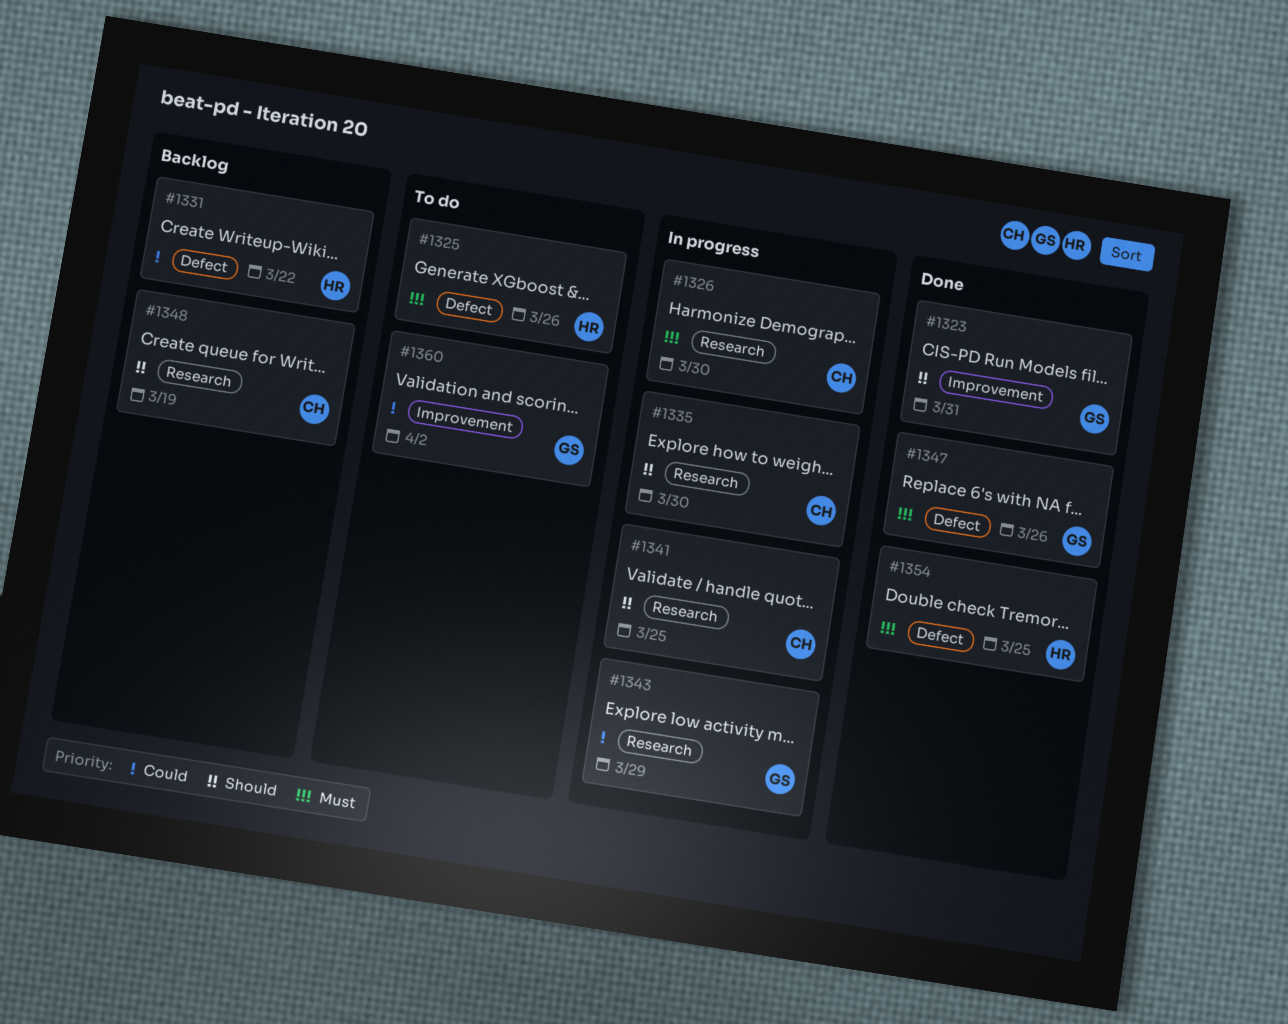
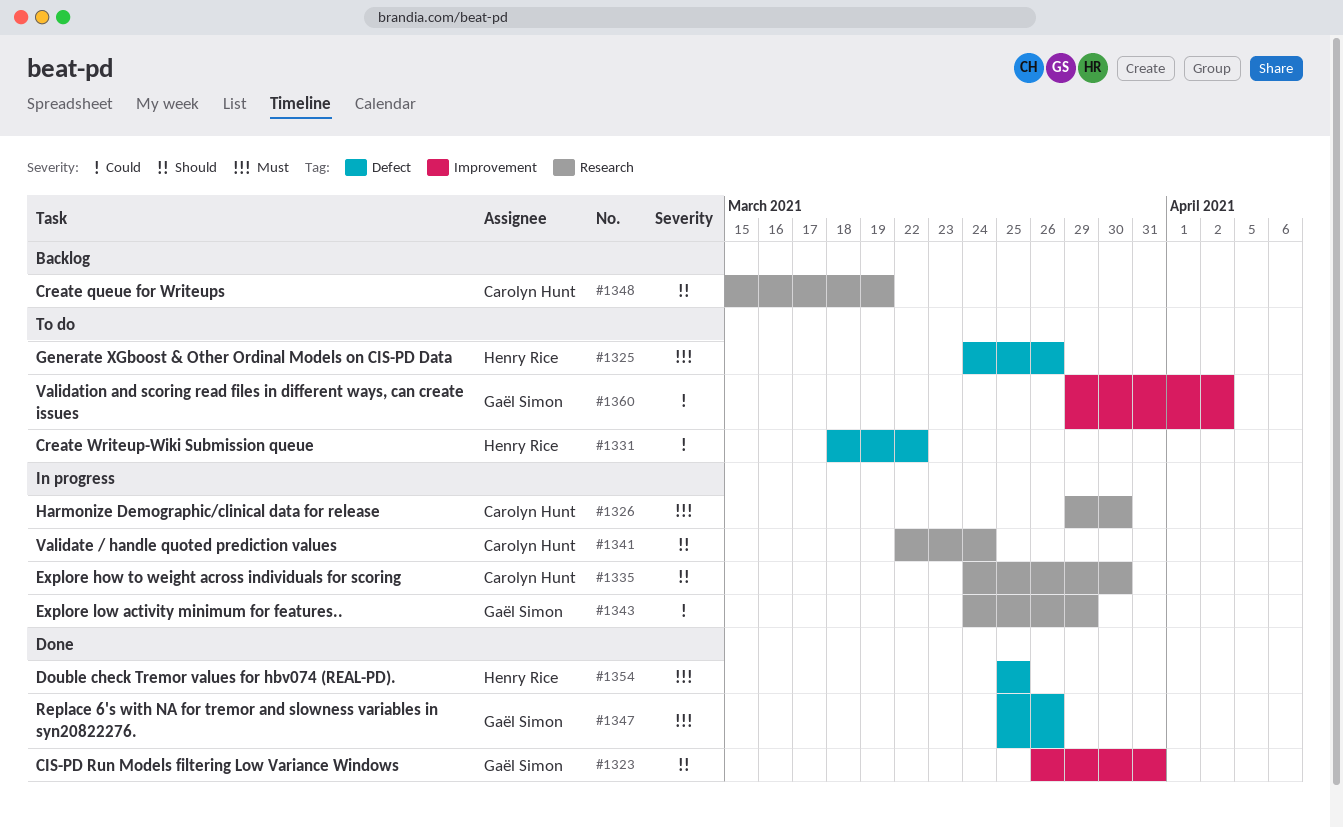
#1331, status: Backlog -> To do
#1341, due: Mar 25 -> Mar 24

